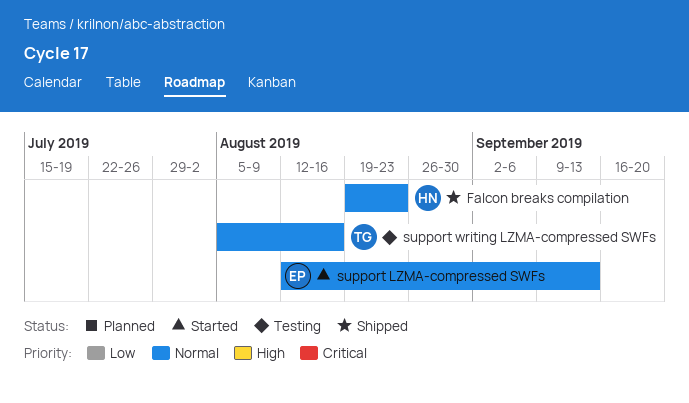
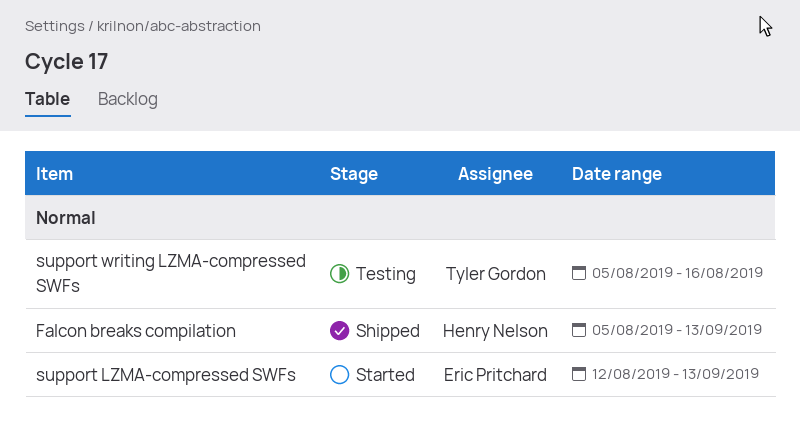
Falcon breaks compilation, start: Aug 19 -> Aug 5
Falcon breaks compilation, due: Aug 23 -> Sep 13

